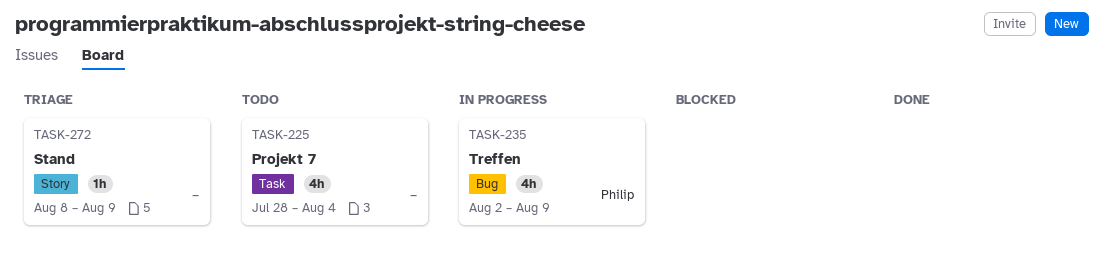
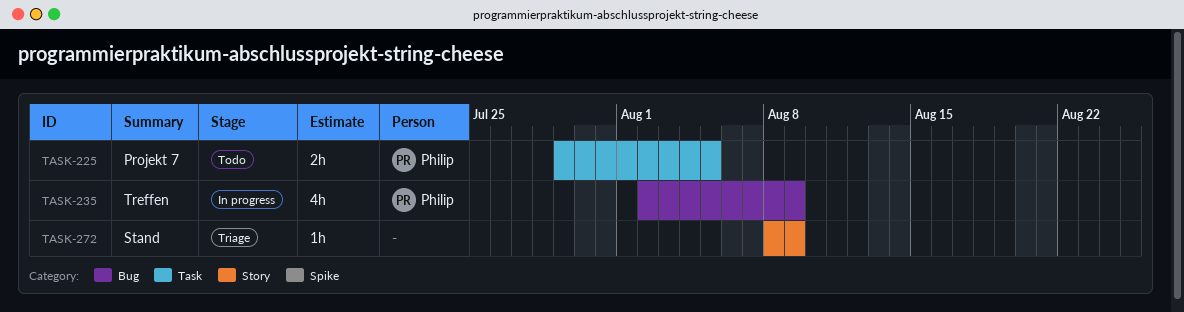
TASK-225, owner: none -> Philip
TASK-225, estimate: 4h -> 2h
TASK-225, start: Jul 28 -> Jul 29
TASK-225, due: Aug 4 -> Aug 5

